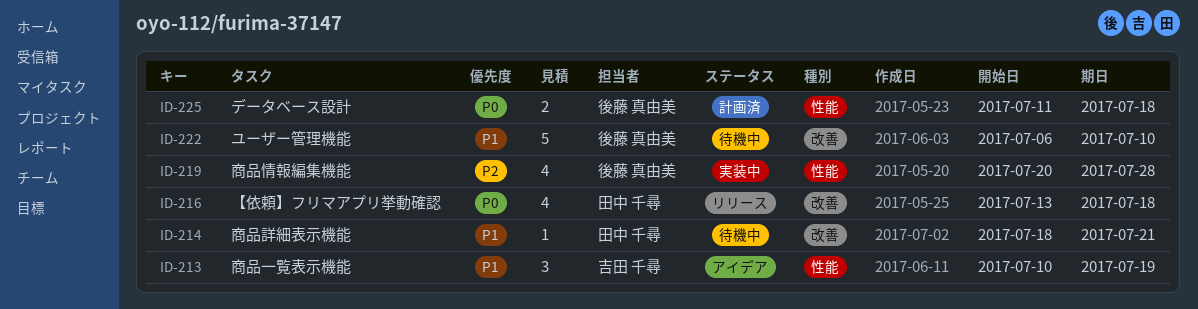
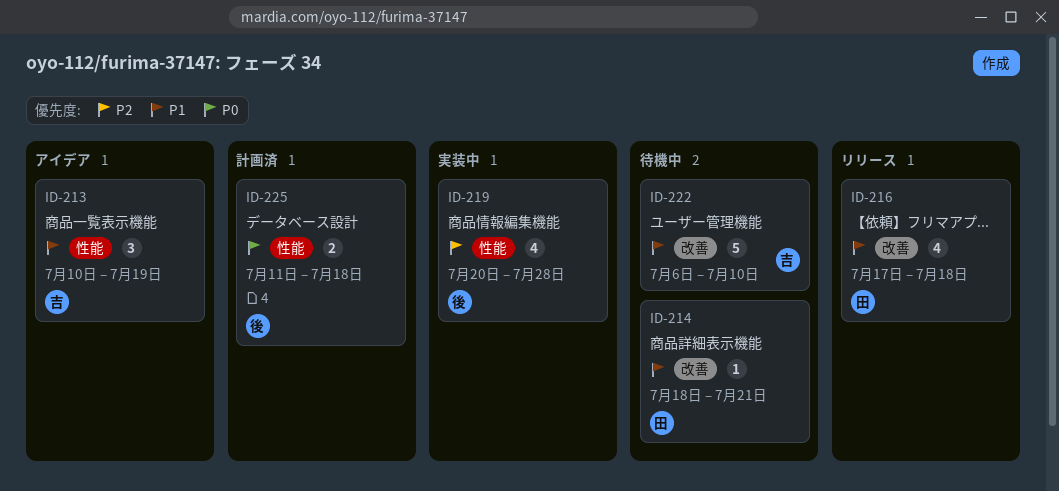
ID-216, priority: P0 -> P1
ID-216, start: Jul 13 -> Jul 17
ID-222, owner: 後藤 真由美 -> 吉田 千尋

